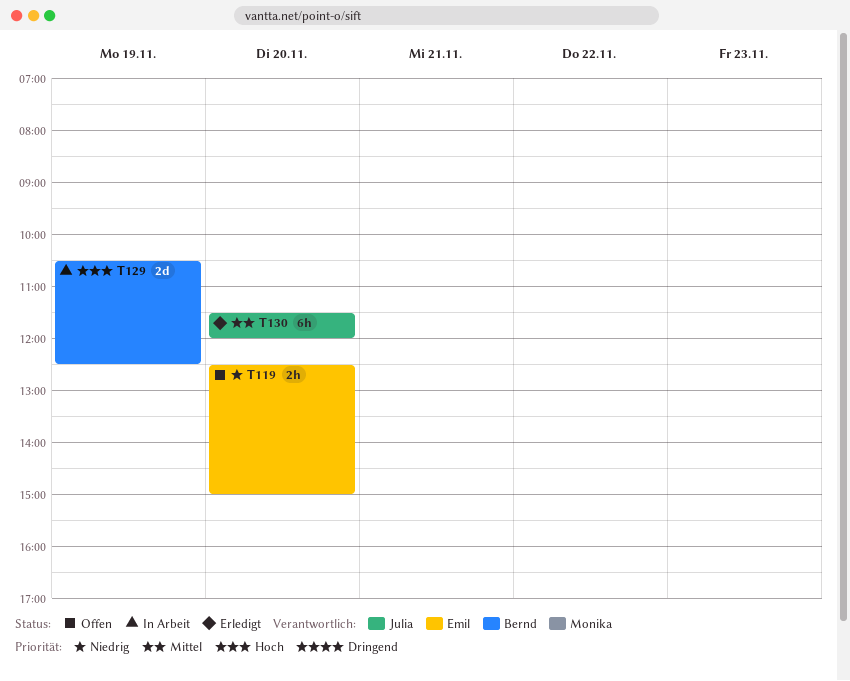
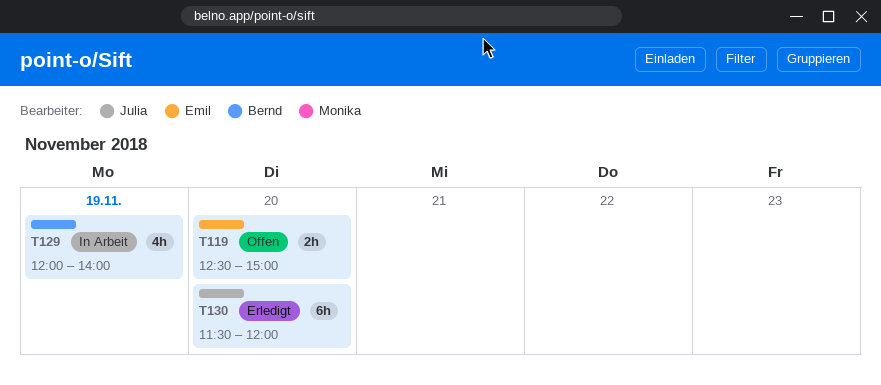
T129, estimate: 2d -> 4h
T129, begins: 10:30 -> 12:00
T129, ends: 12:30 -> 14:00

